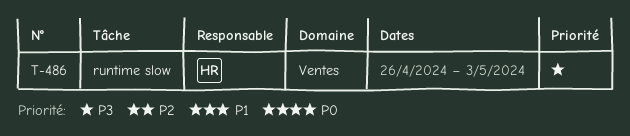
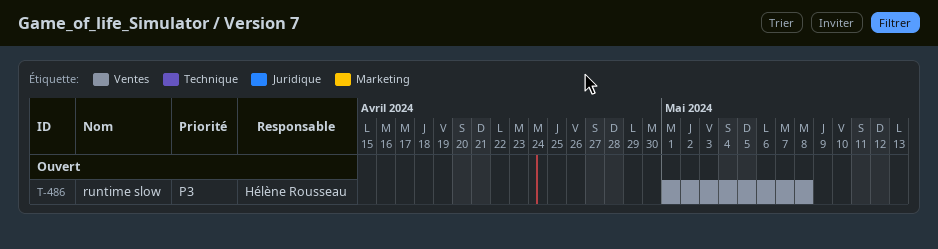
T-486, start: Apr 26 -> May 1
T-486, due: May 3 -> May 8

